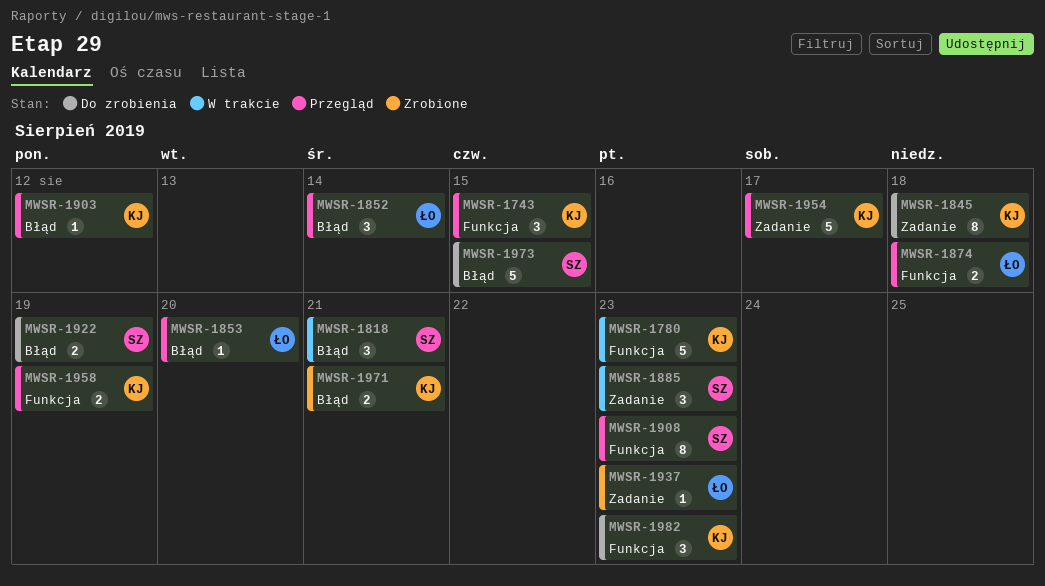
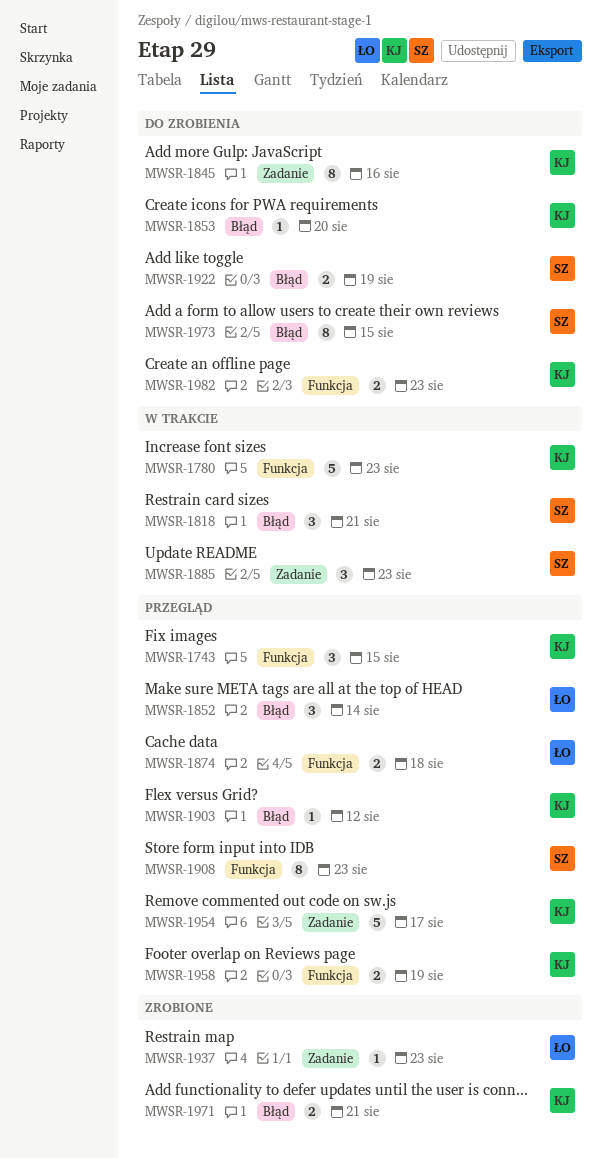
MWSR-1845, due: Aug 18 -> Aug 16
MWSR-1853, status: Przegląd -> Do zrobienia
MWSR-1853, owner: ŁO -> KJ
MWSR-1973, estimate: 5 -> 8
MWSR-1982, estimate: 3 -> 2

